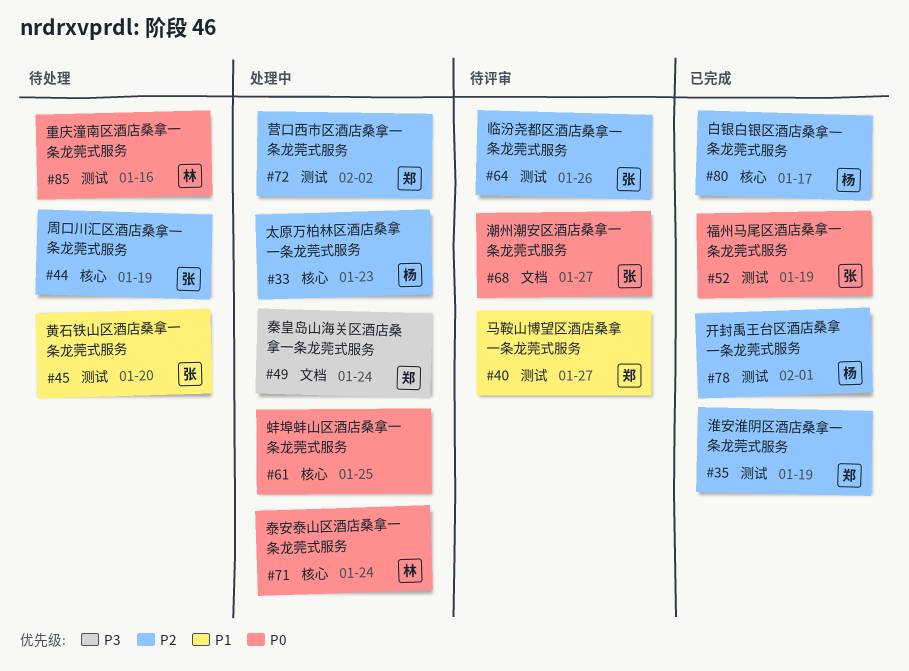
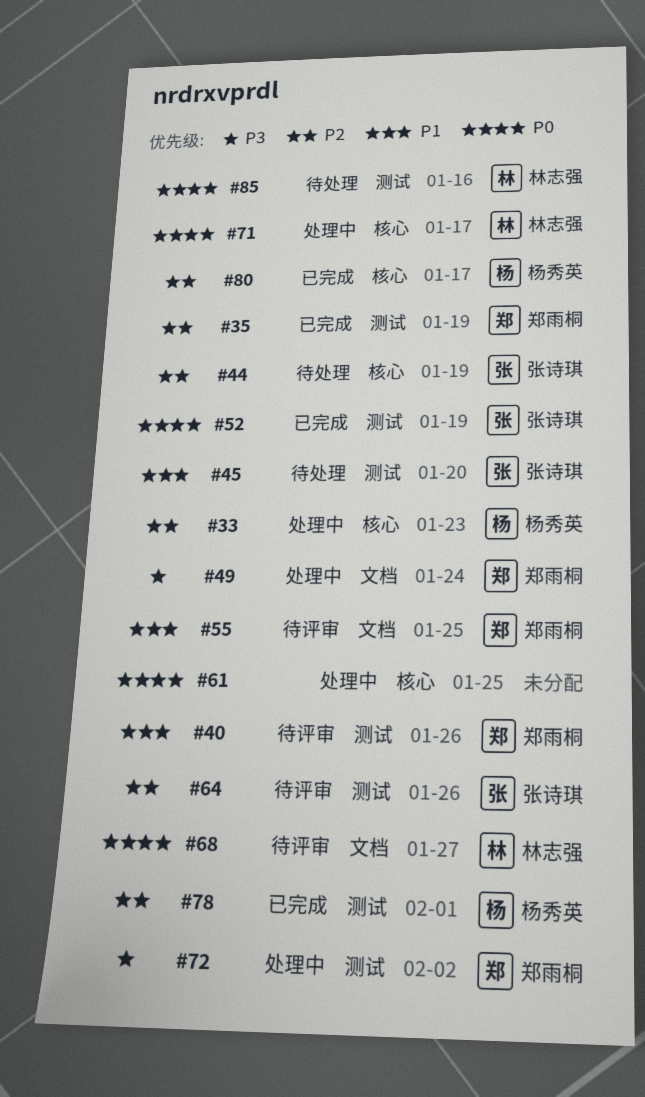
#40, due: Jan 27 -> Jan 26
#55: none -> present
#68, owner: 张诗琪 -> 林志强
#71, due: Jan 24 -> Jan 17
#72, priority: P2 -> P3

